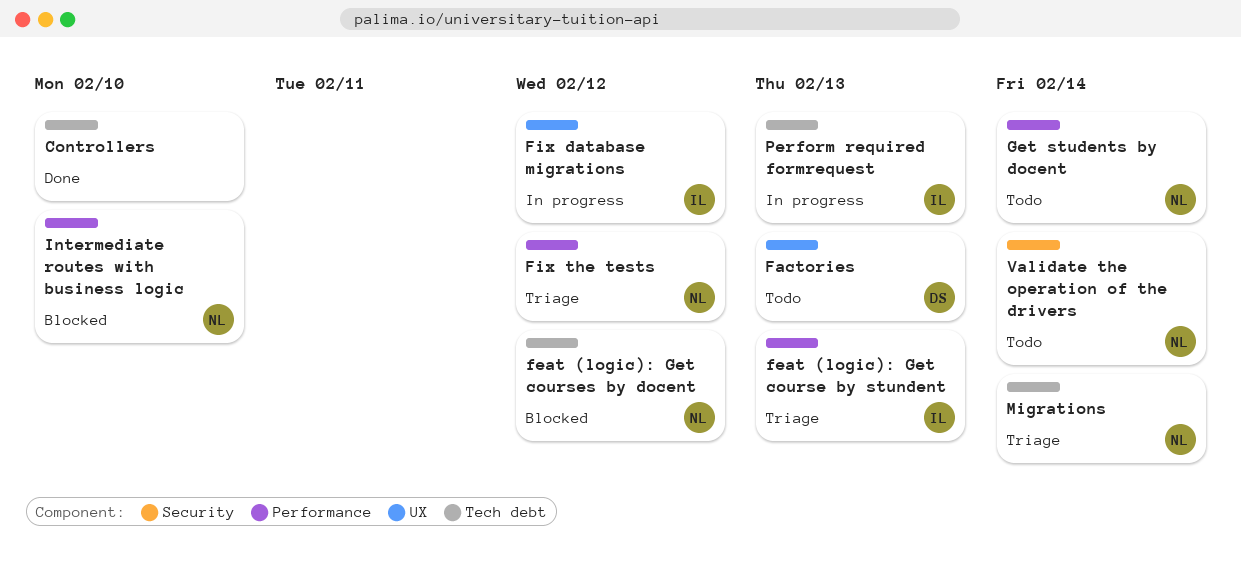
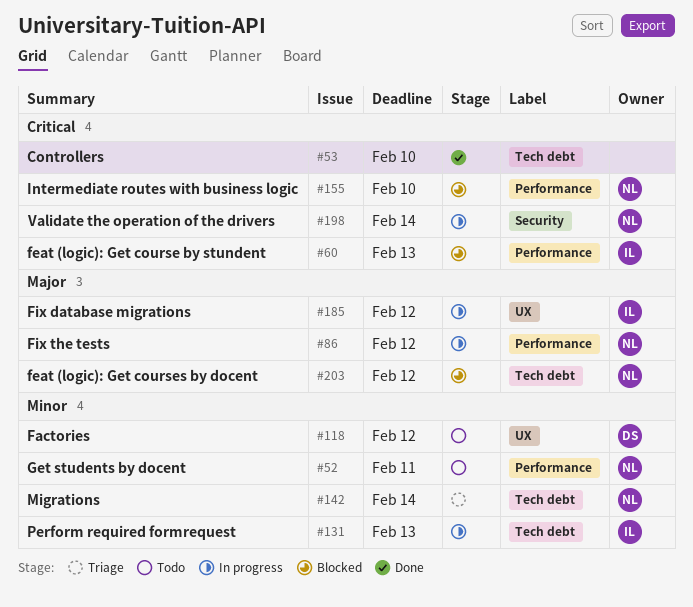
Factories, due: Feb 13 -> Feb 12
feat (logic): Get course by stundent, status: Triage -> Blocked
Fix the tests, status: Triage -> In progress
Get students by docent, due: Feb 14 -> Feb 11
Validate the operation of the drivers, status: Todo -> In progress

